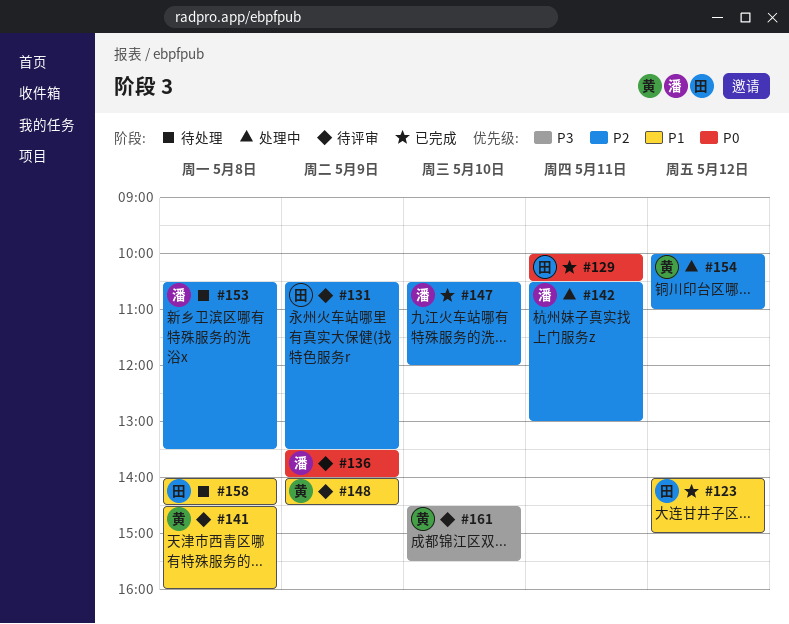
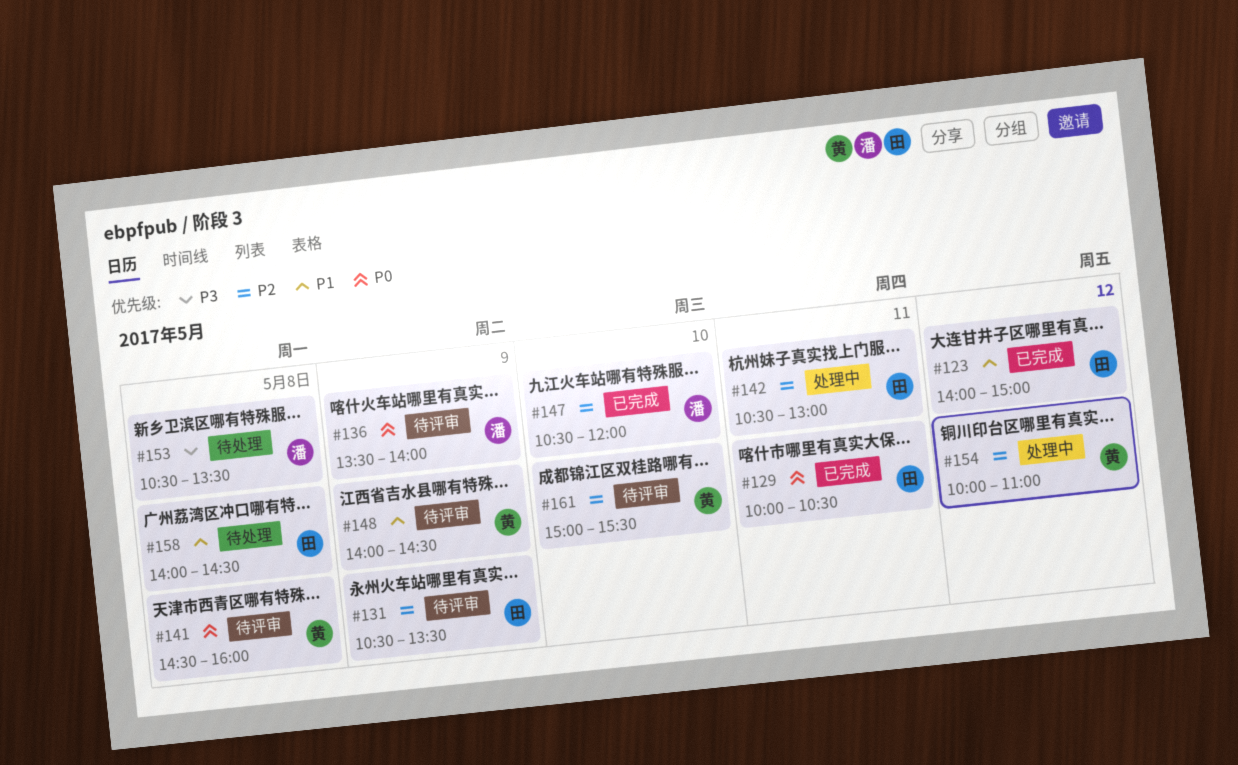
#141, priority: P1 -> P0
#142, owner: 潘 -> 田
#153, priority: P2 -> P3
#161, priority: P3 -> P2
#161, begins: 14:30 -> 15:00

